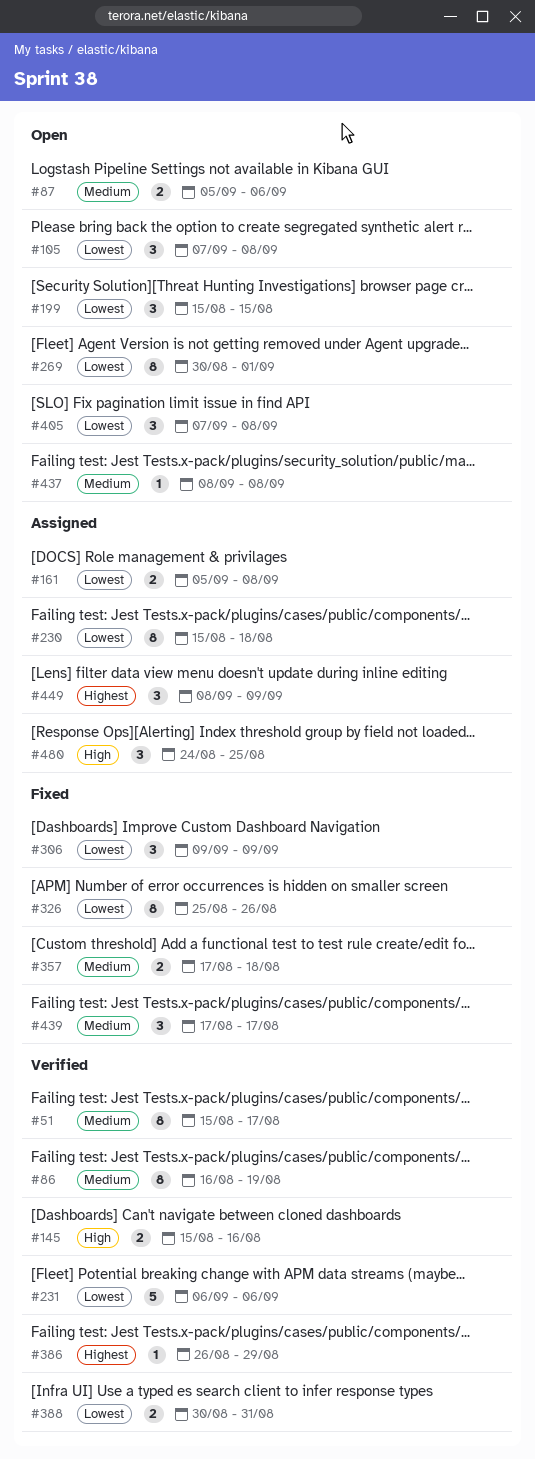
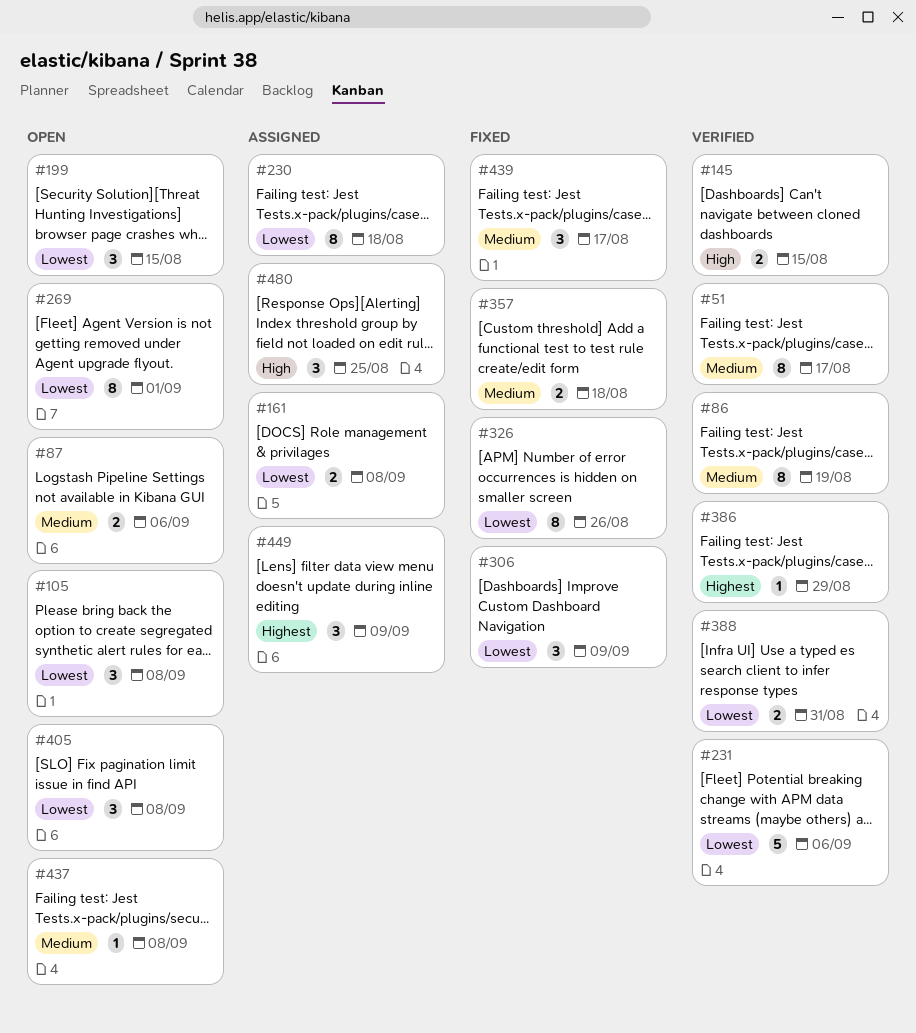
#145, due: Aug 16 -> Aug 15

